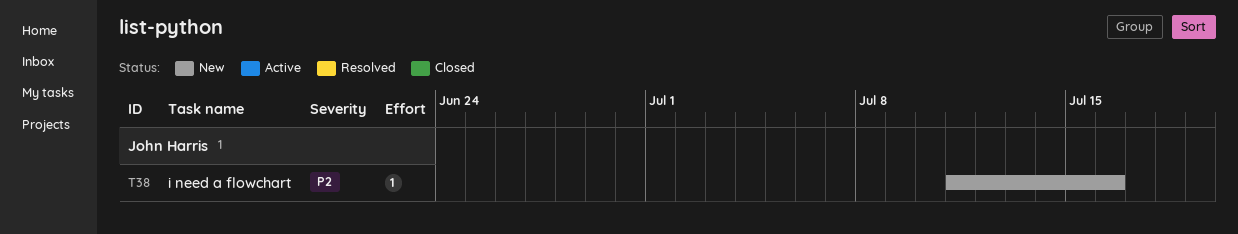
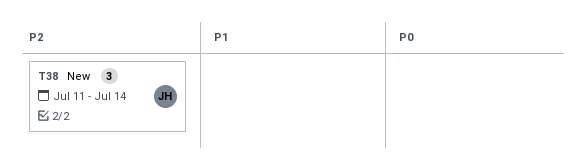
T38, estimate: 1 -> 3
T38, due: Jul 16 -> Jul 14

